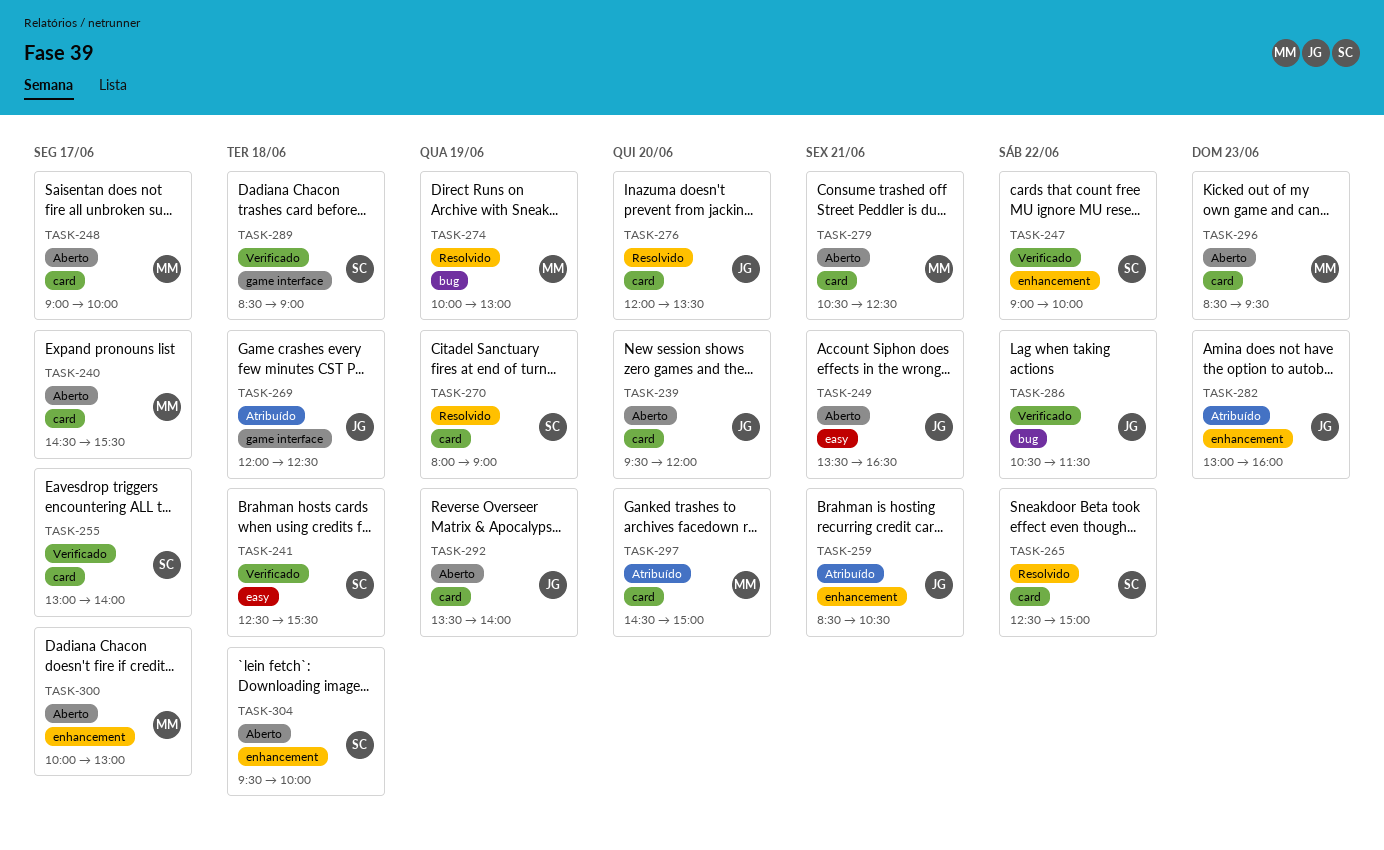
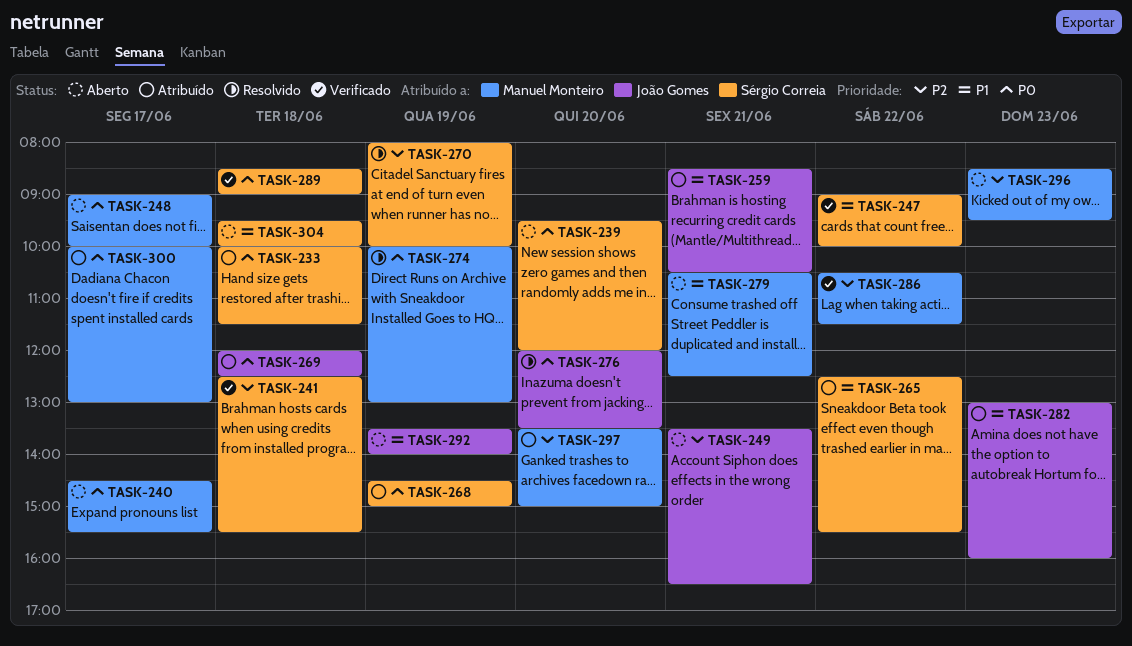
TASK-233: none -> present
TASK-239, owner: João Gomes -> Sérgio Correia
TASK-255: present -> none
TASK-265, status: Resolvido -> Atribuído
TASK-265, ends: 15:00 -> 15:30
TASK-268: none -> present
TASK-270, ends: 09:00 -> 10:00
TASK-286, owner: João Gomes -> Manuel Monteiro
TASK-297, begins: 14:30 -> 13:30
TASK-300, status: Aberto -> Atribuído

